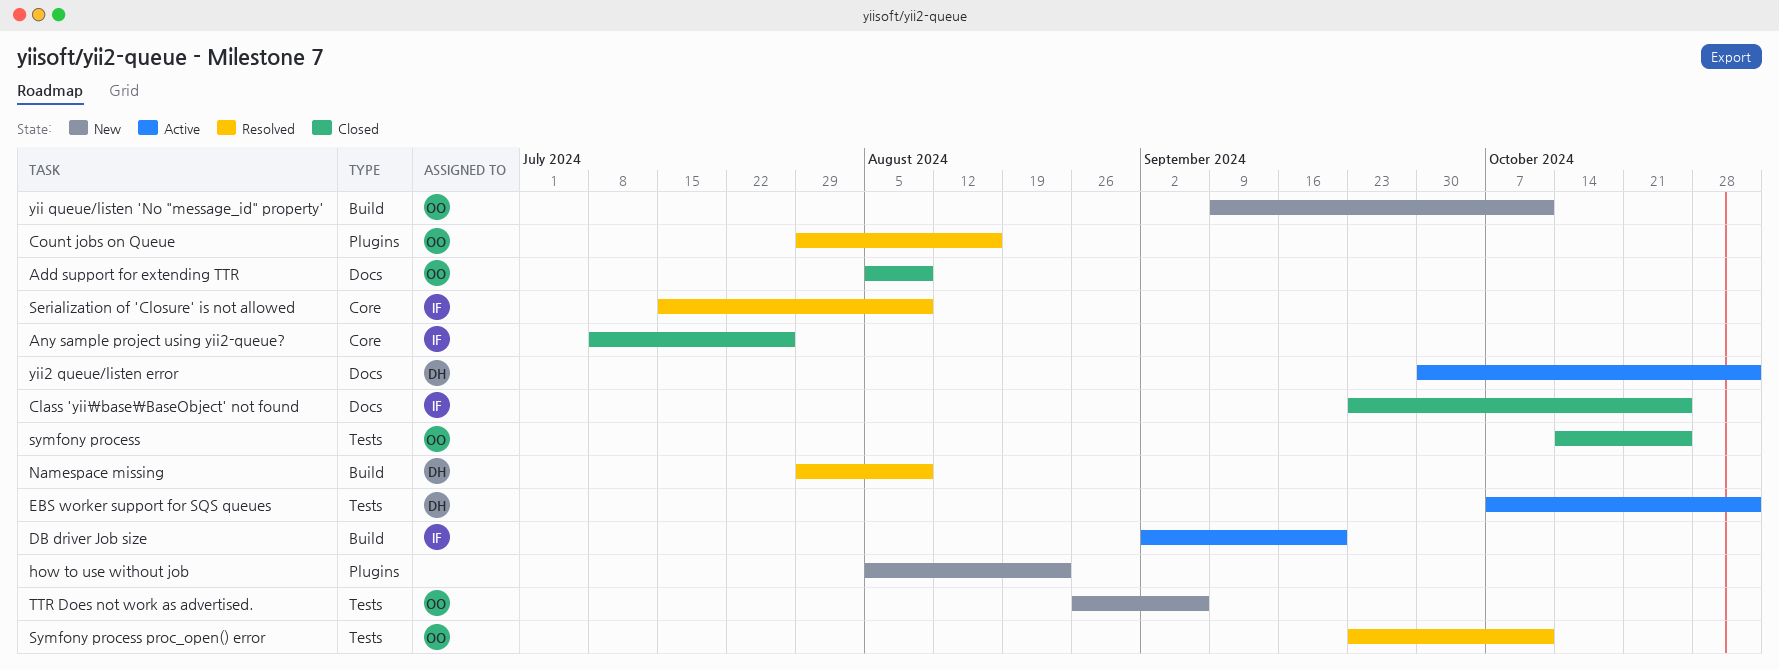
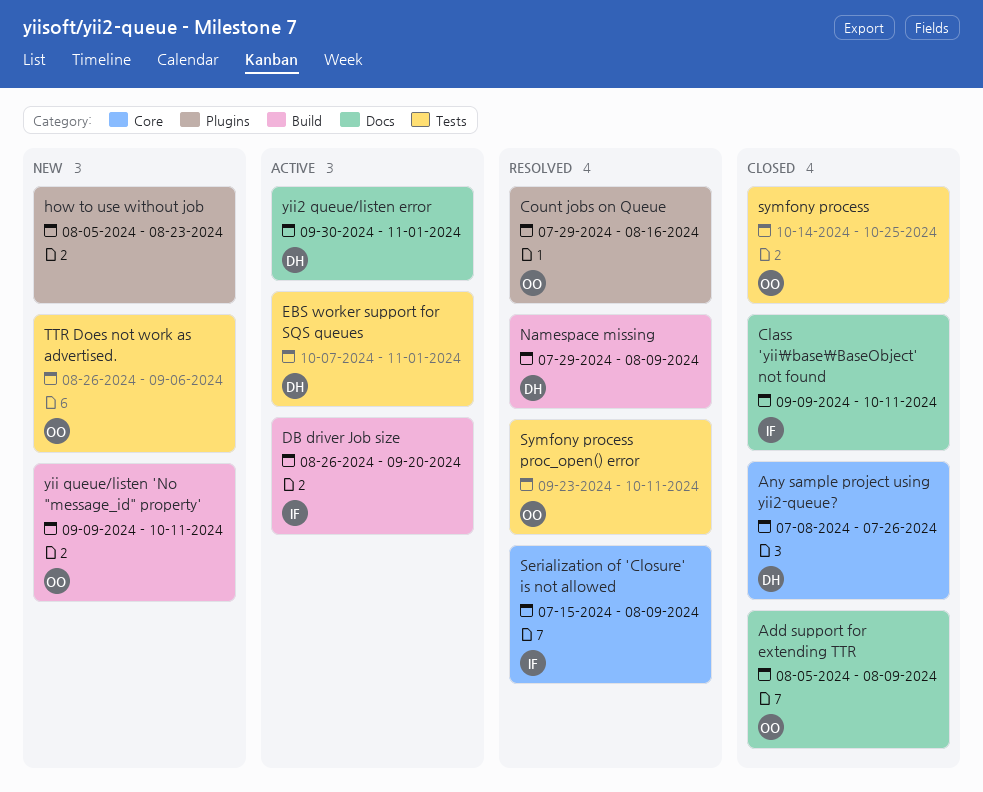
Any sample project using yii2-queue?, owner: IF -> DH
Class 'yii\base\BaseObject' not found, start: Sep 23 -> Sep 9
Class 'yii\base\BaseObject' not found, due: Oct 25 -> Oct 11
DB driver Job size, start: Sep 2 -> Aug 26

